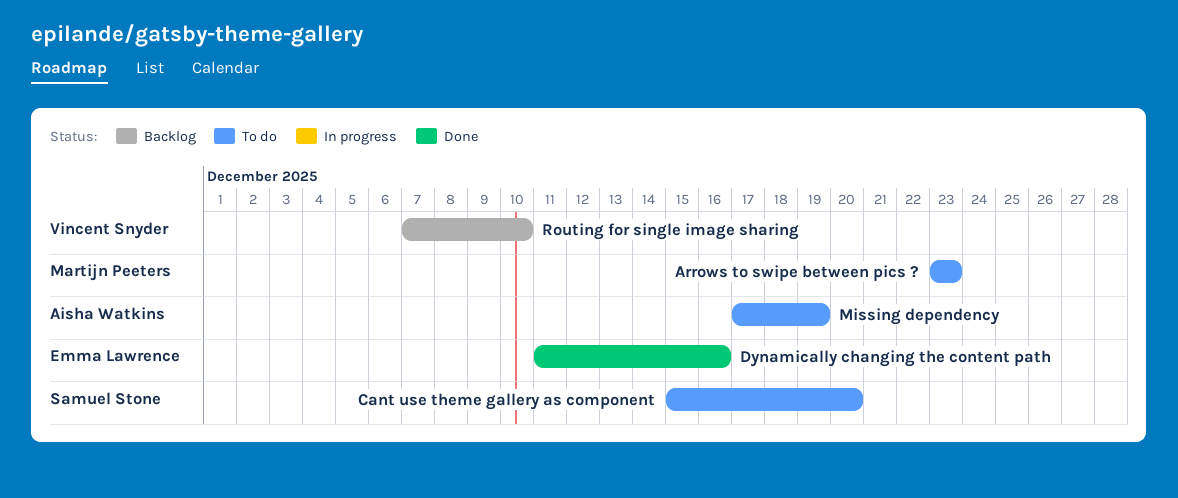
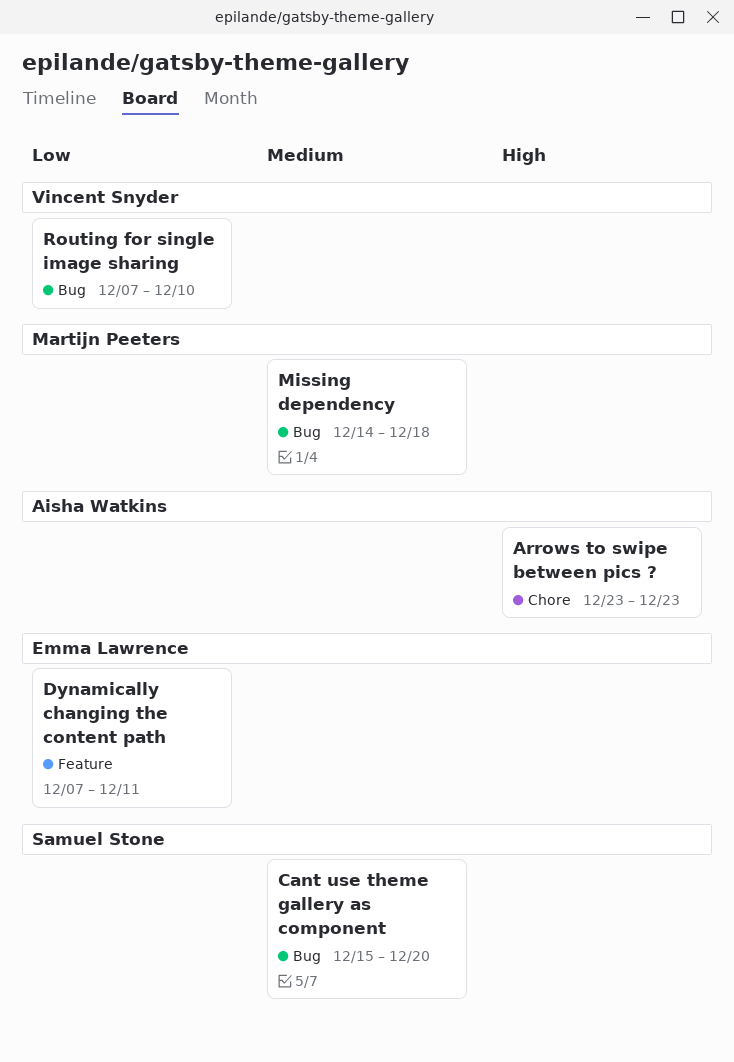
Arrows to swipe between pics ?, owner: Martijn Peeters -> Aisha Watkins
Dynamically changing the content path, start: Dec 11 -> Dec 7
Dynamically changing the content path, due: Dec 16 -> Dec 11
Missing dependency, owner: Aisha Watkins -> Martijn Peeters
Missing dependency, start: Dec 17 -> Dec 14
Missing dependency, due: Dec 19 -> Dec 18

